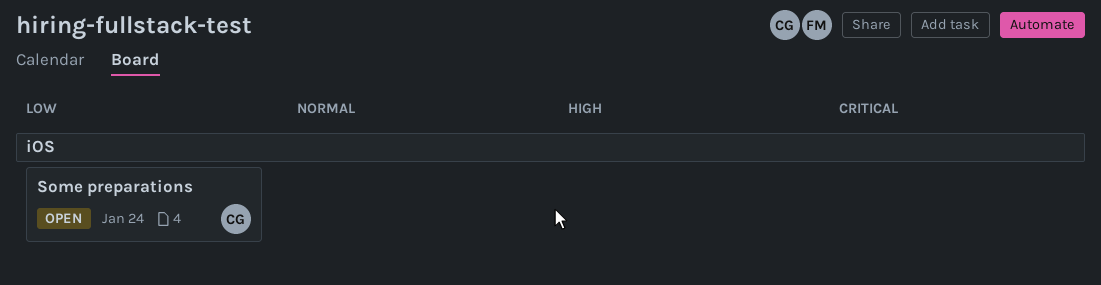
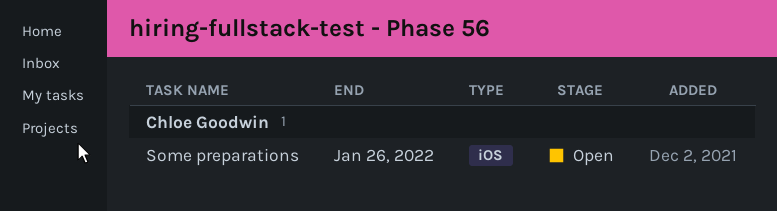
Some preparations, due: Jan 24 -> Jan 26

